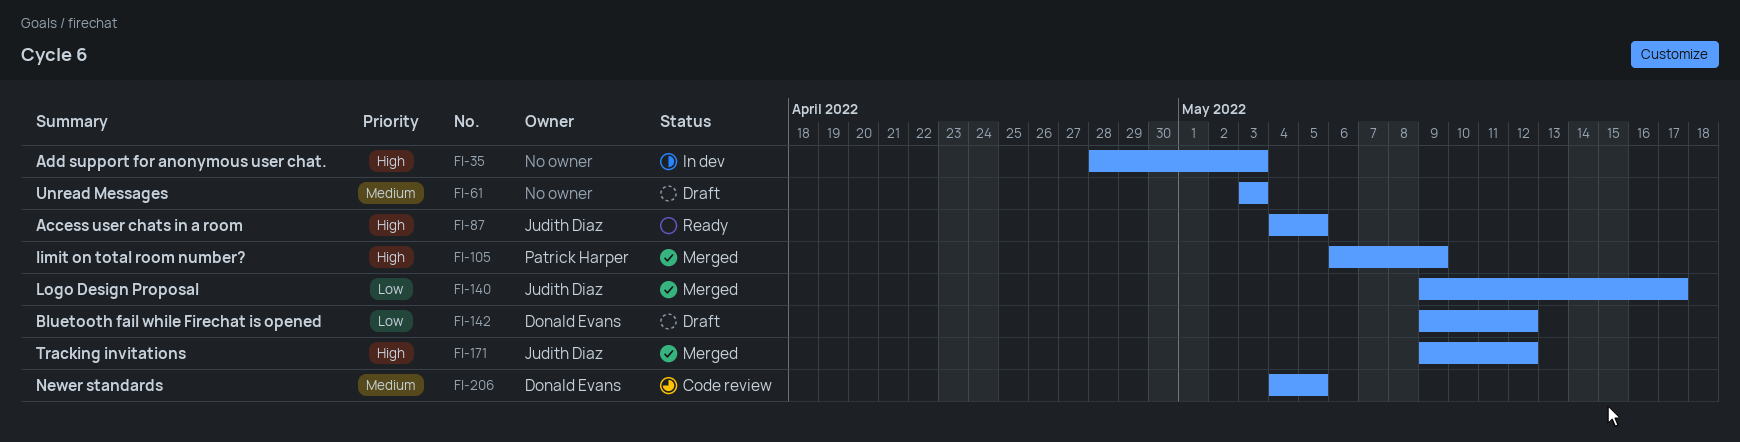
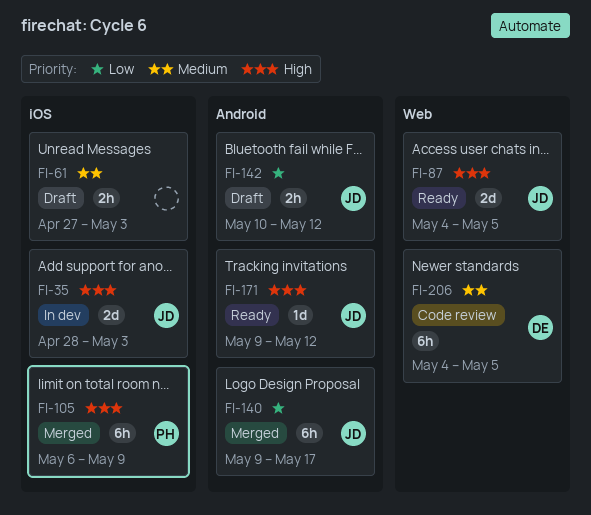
FI-35, owner: none -> Judith Diaz
FI-61, start: May 3 -> Apr 27
FI-142, owner: Donald Evans -> Judith Diaz
FI-142, start: May 9 -> May 10
FI-171, status: Merged -> Ready

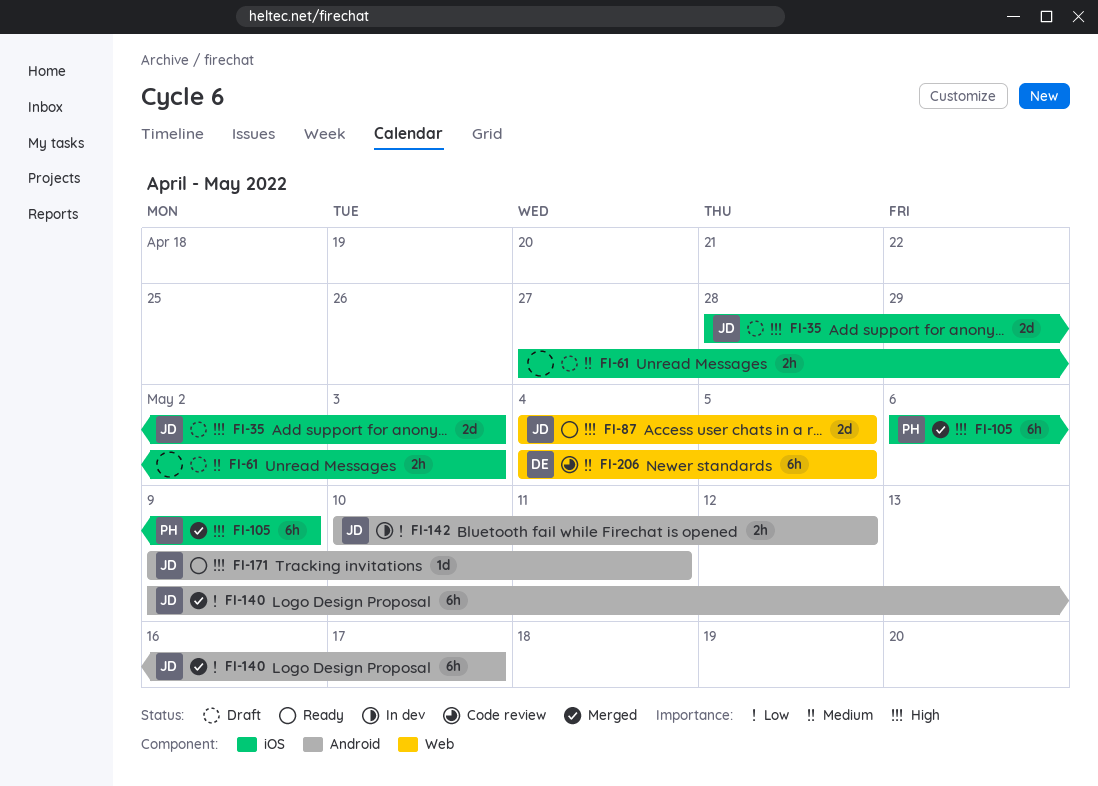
FI-35, status: In dev -> Draft
FI-142, status: Draft -> In dev
FI-171, due: May 12 -> May 11

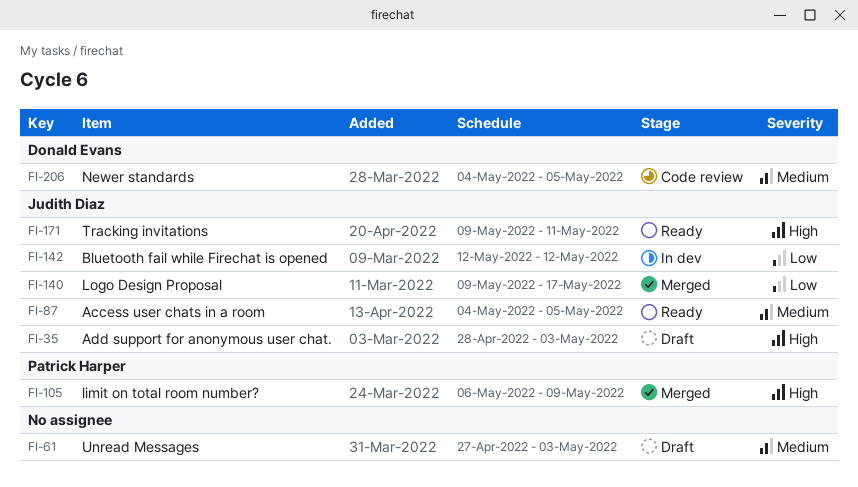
FI-87, priority: High -> Medium
FI-142, start: May 10 -> May 12

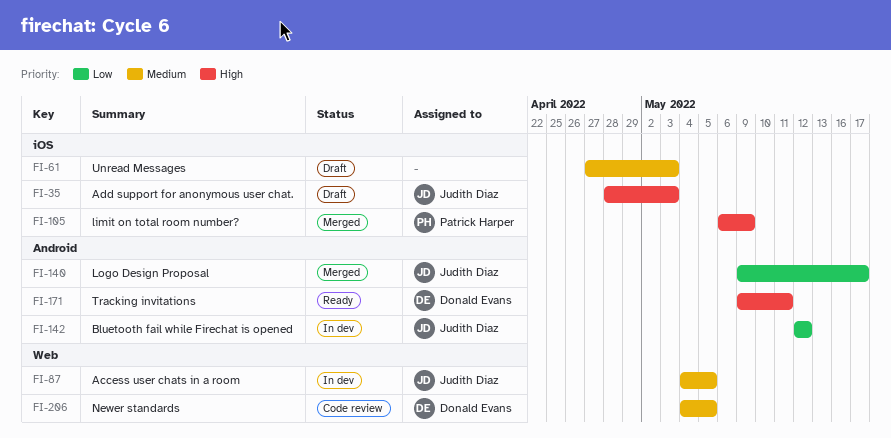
FI-87, status: Ready -> In dev
FI-171, owner: Judith Diaz -> Donald Evans

